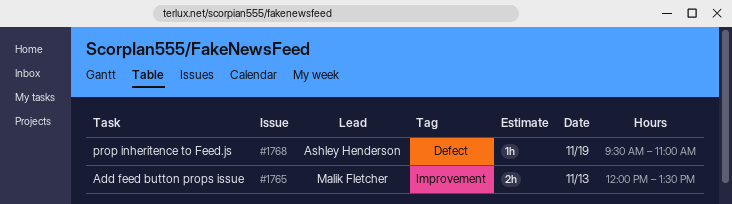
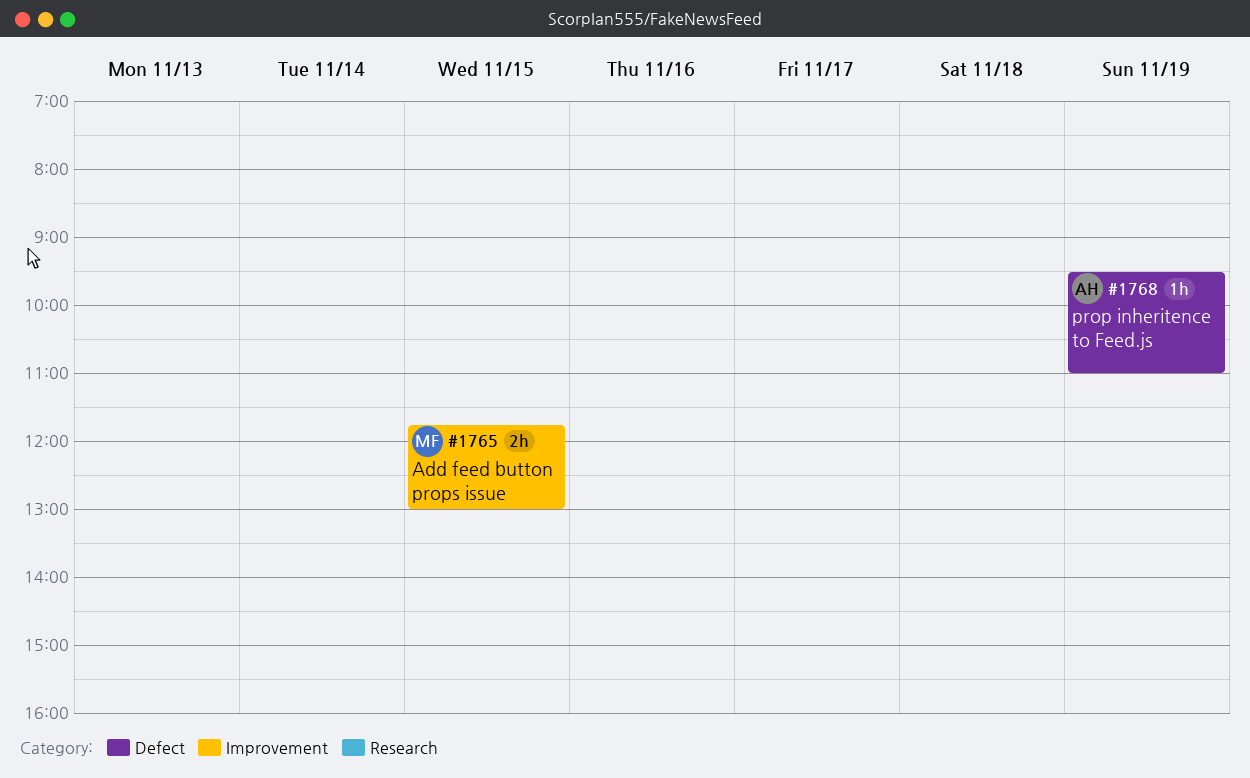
#1765, day: Nov 13 -> Nov 15
#1765, begins: 12:00 -> 11:45
#1765, ends: 13:30 -> 13:00

